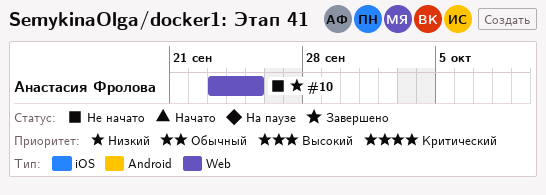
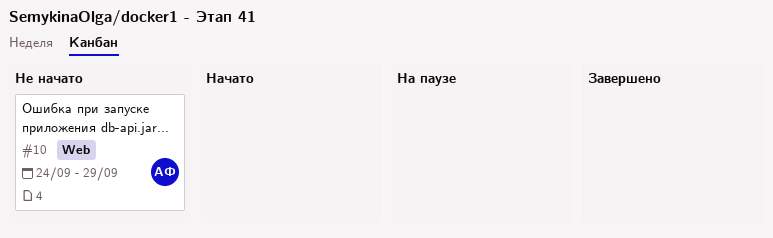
#10, start: Sep 23 -> Sep 24
#10, due: Sep 25 -> Sep 29

